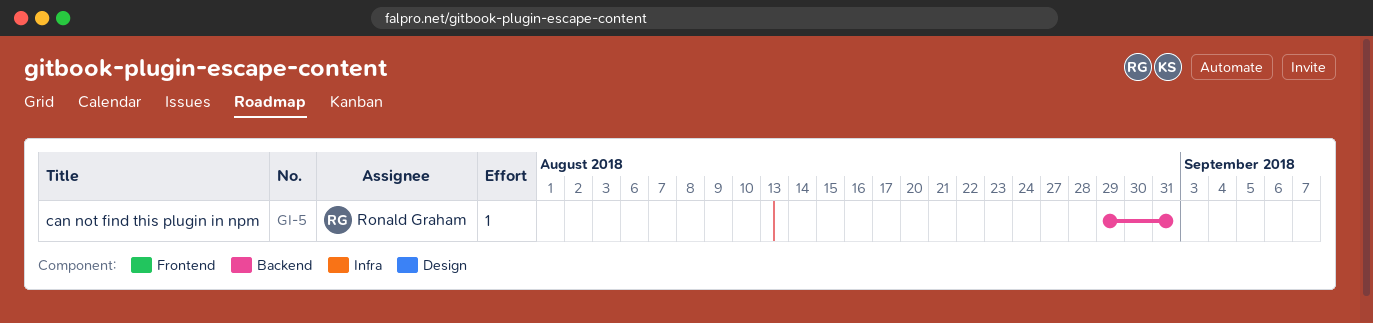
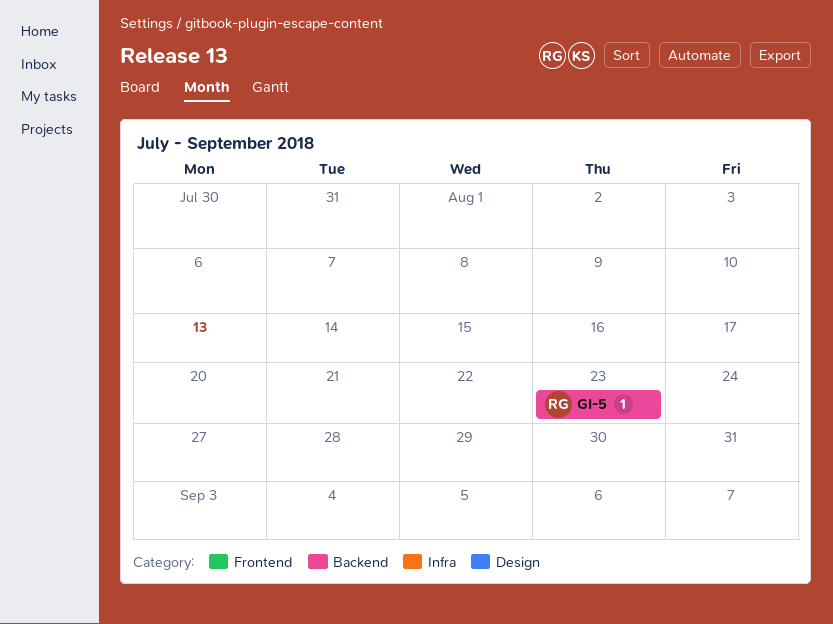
GI-5, start: Aug 29 -> Aug 23
GI-5, due: Aug 31 -> Aug 23

